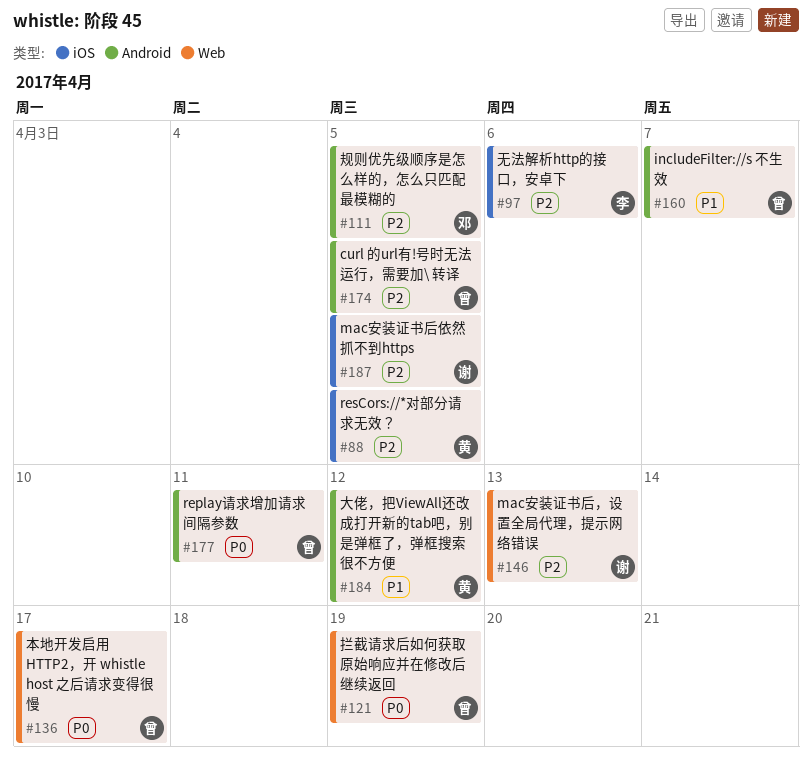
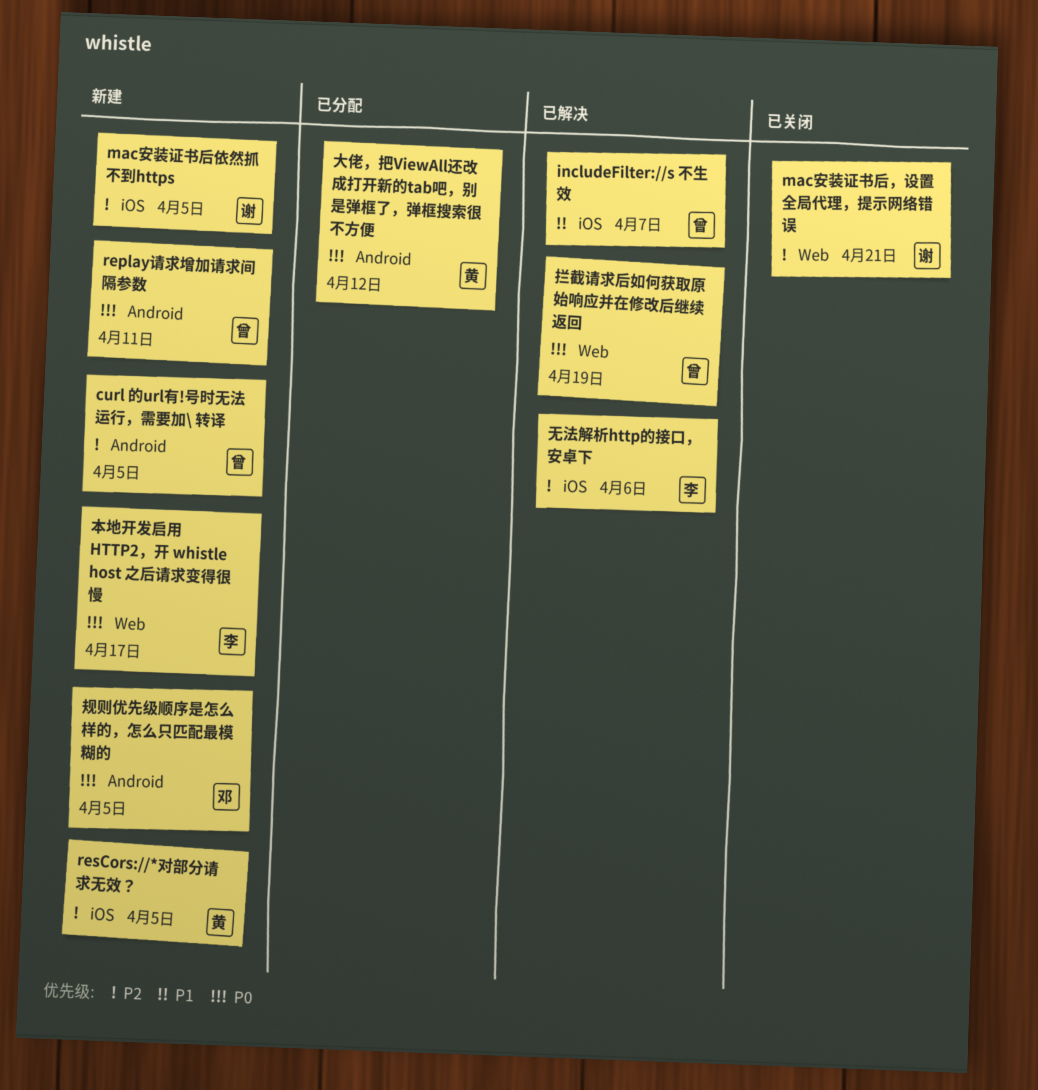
includeFilter://s 不生效, label: Android -> iOS
mac安装证书后，设置全局代理，提示网络错误, due: Apr 13 -> Apr 21
大佬，把ViewAll还改成打开新的tab吧，别是弹框了，弹框搜索很不方便, priority: P1 -> P0
本地开发启用 HTTP2，开 whistle host 之后请求变得很慢, owner: 曾 -> 李
规则优先级顺序是怎么样的，怎么只匹配最模糊的, priority: P2 -> P0

